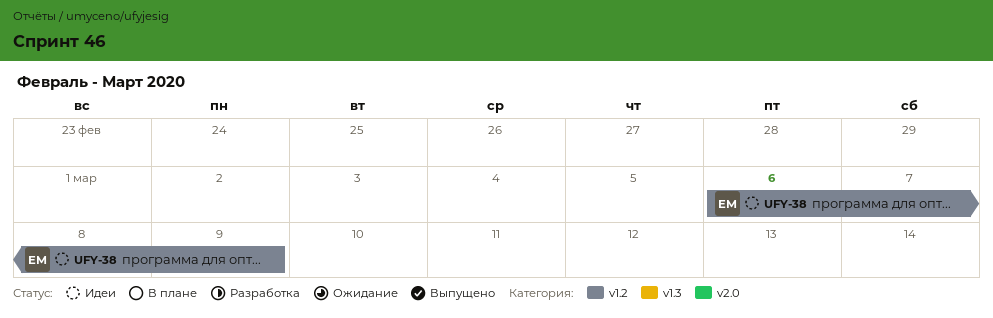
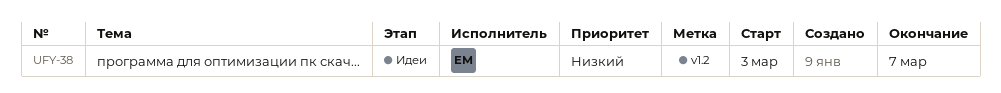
UFY-38, start: Mar 6 -> Mar 3
UFY-38, due: Mar 9 -> Mar 7

